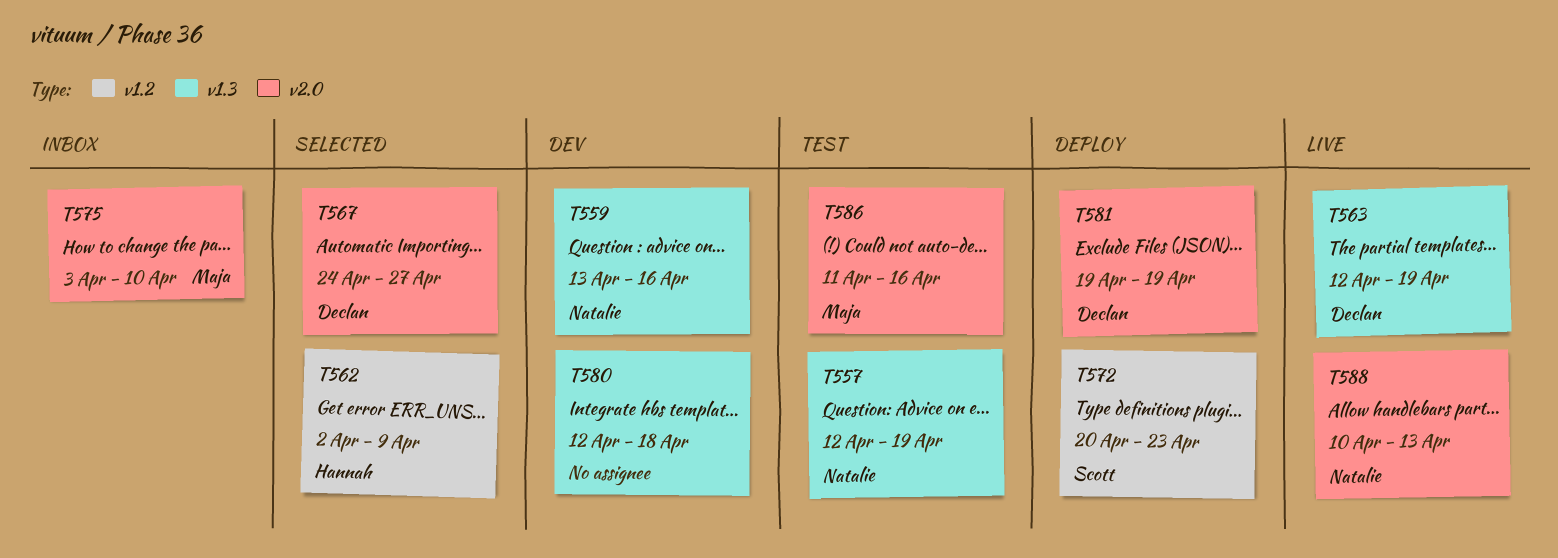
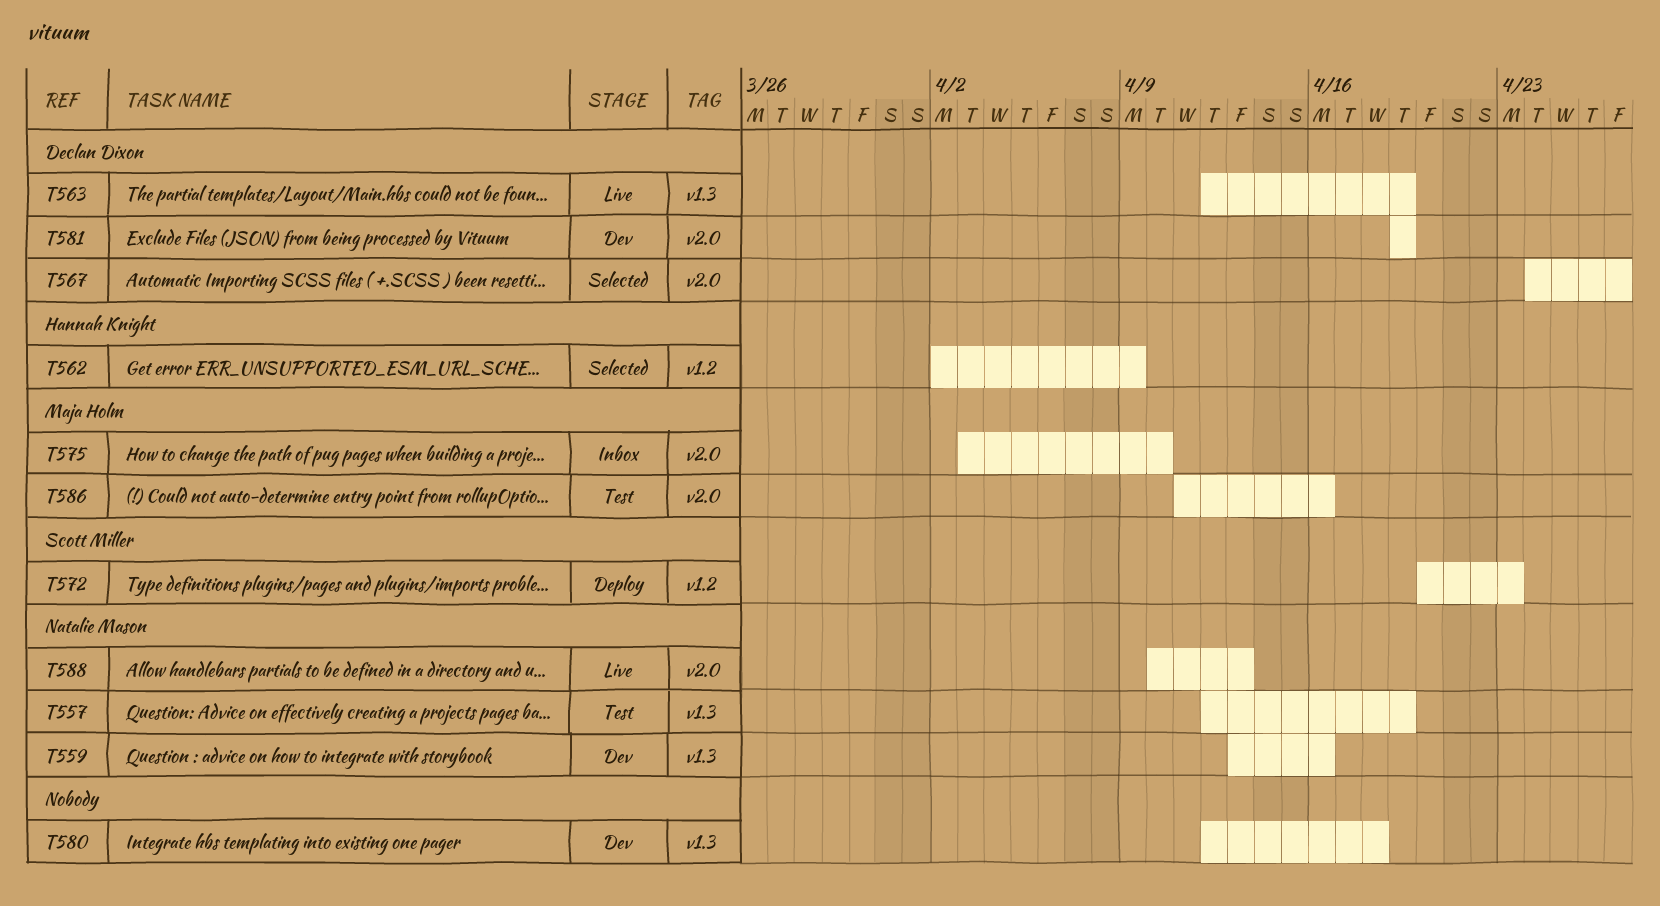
T581, status: Deploy -> Dev

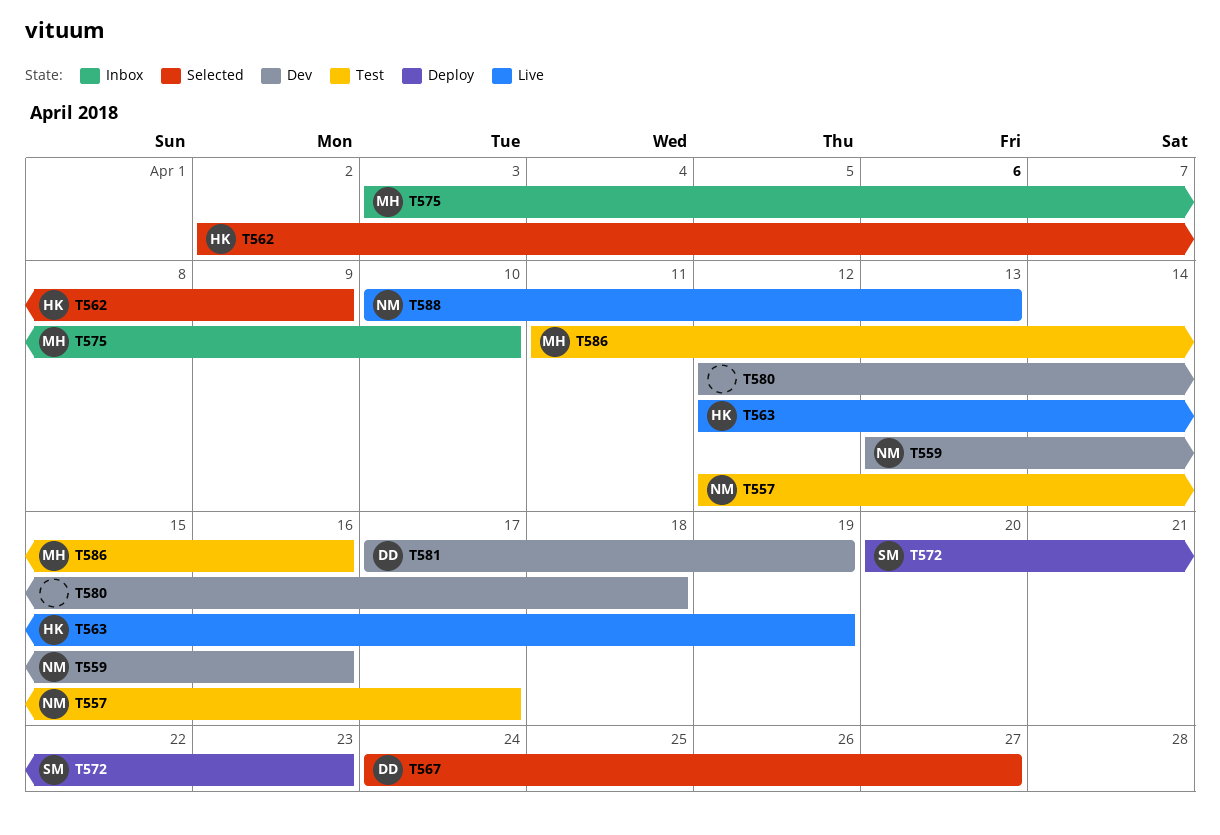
T557, due: Apr 19 -> Apr 17
T563, owner: Declan Dixon -> Hannah Knight
T581, start: Apr 19 -> Apr 17

